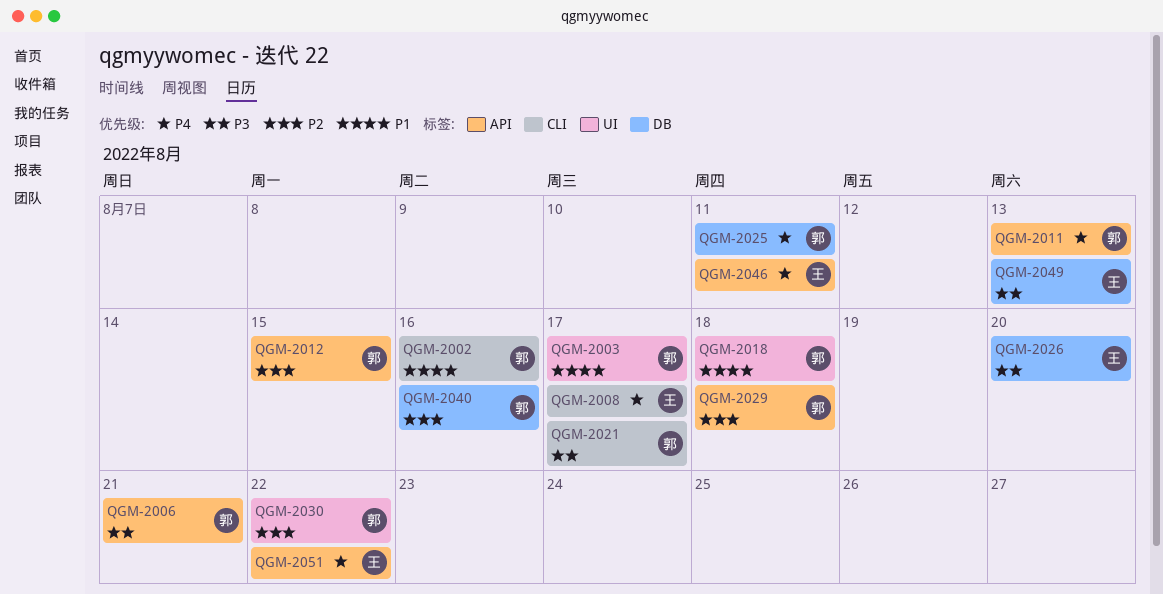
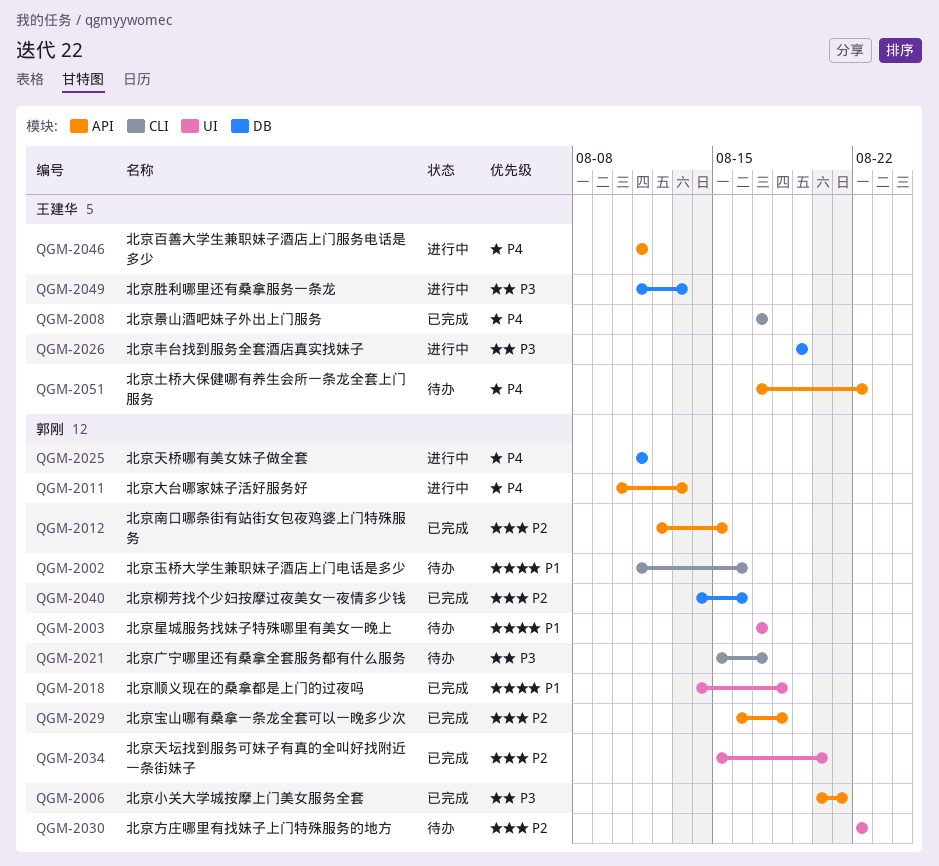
QGM-2026, due: Aug 20 -> Aug 19
QGM-2034: none -> present

